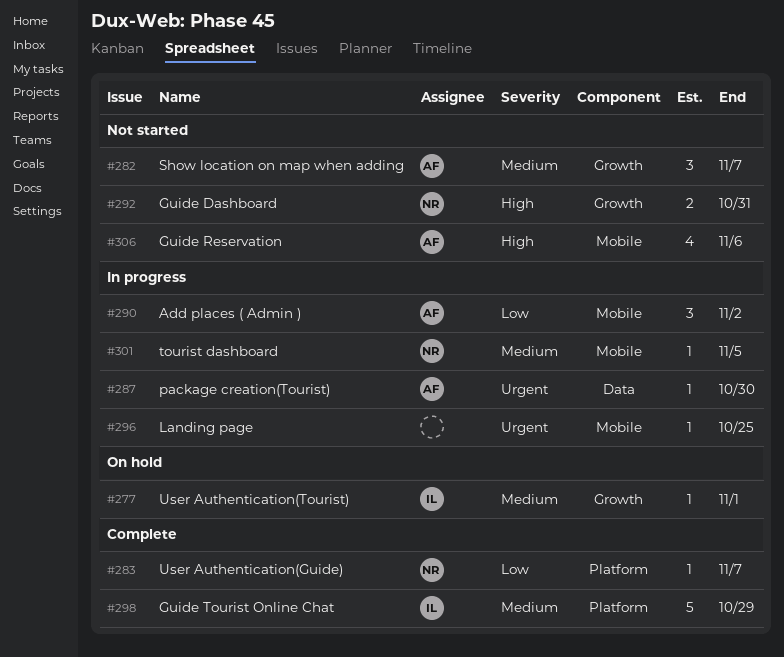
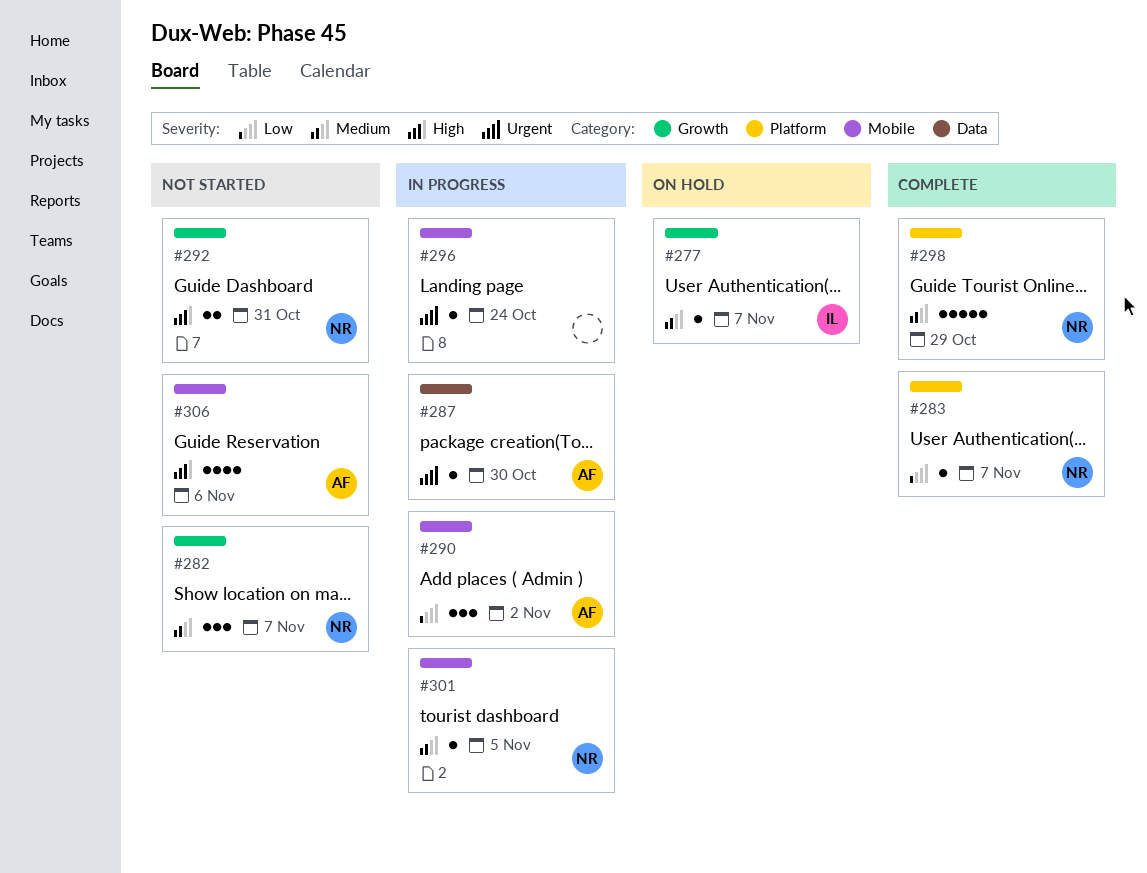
#277, due: Nov 1 -> Nov 7
#282, owner: AF -> NR
#296, due: Oct 25 -> Oct 24
#298, owner: IL -> NR

